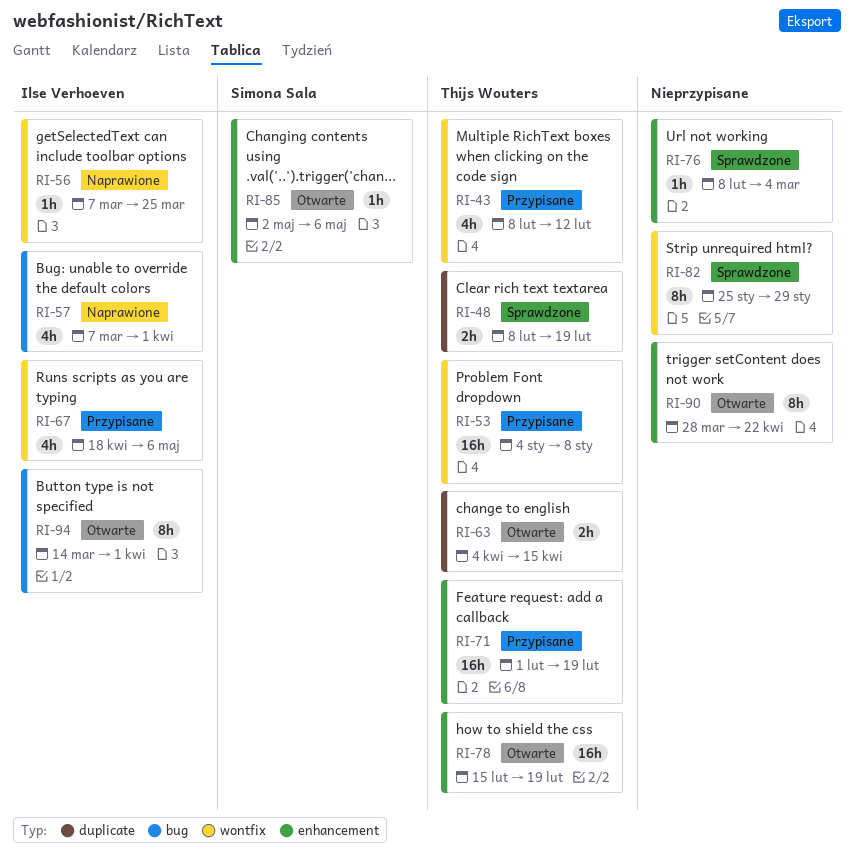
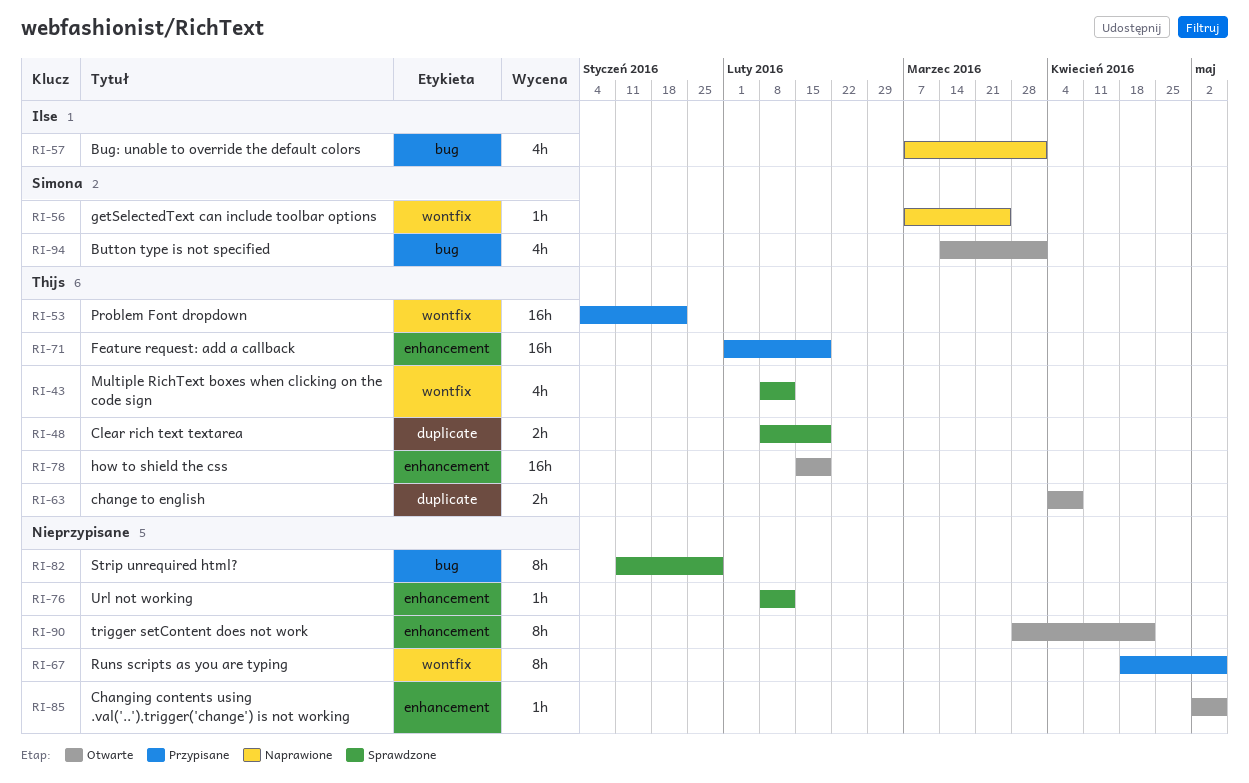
RI-43, status: Przypisane -> Sprawdzone
RI-53, due: Jan 8 -> Jan 22
RI-56, owner: Ilse Verhoeven -> Simona Sala
RI-63, due: Apr 15 -> Apr 8
RI-67, owner: Ilse Verhoeven -> none
RI-67, estimate: 4h -> 8h
RI-76, due: Mar 4 -> Feb 12
RI-82, label: wontfix -> bug
RI-82, start: Jan 25 -> Jan 11
RI-85, owner: Simona Sala -> none
RI-94, owner: Ilse Verhoeven -> Simona Sala
RI-94, estimate: 8h -> 4h

